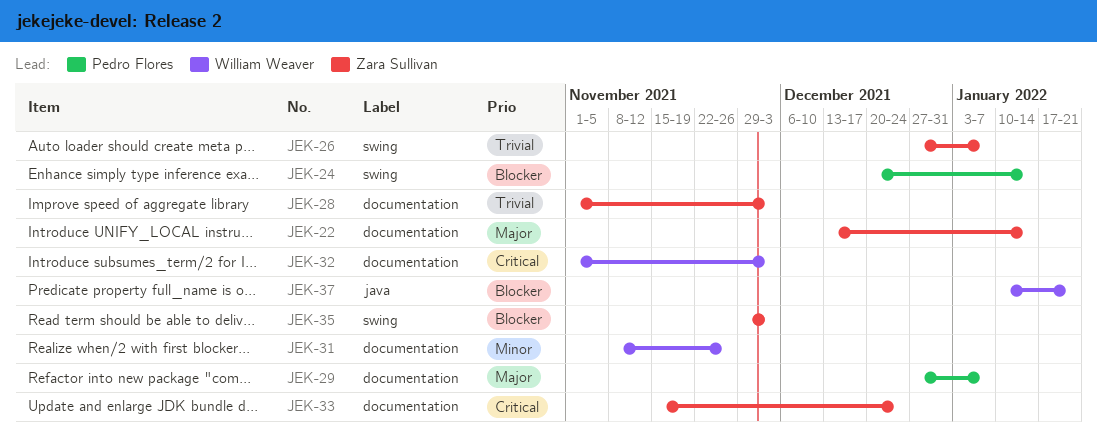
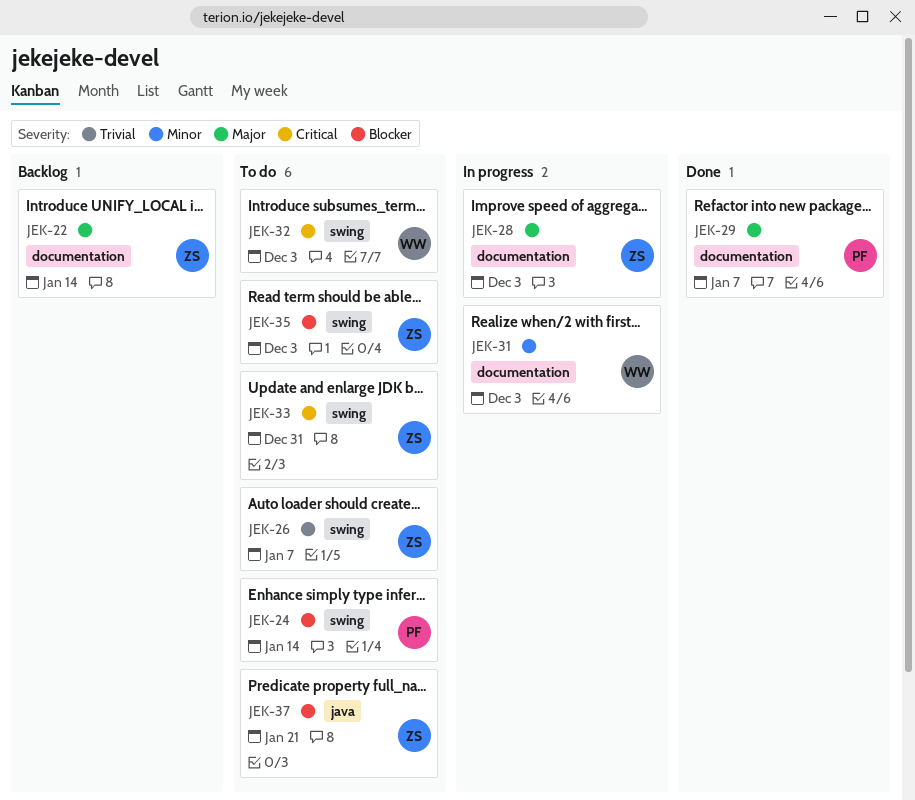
JEK-28, priority: Trivial -> Major
JEK-31, due: Nov 26 -> Dec 3
JEK-32, label: documentation -> swing
JEK-33, label: documentation -> swing
JEK-33, due: Dec 24 -> Dec 31
JEK-37, owner: William Weaver -> Zara Sullivan

